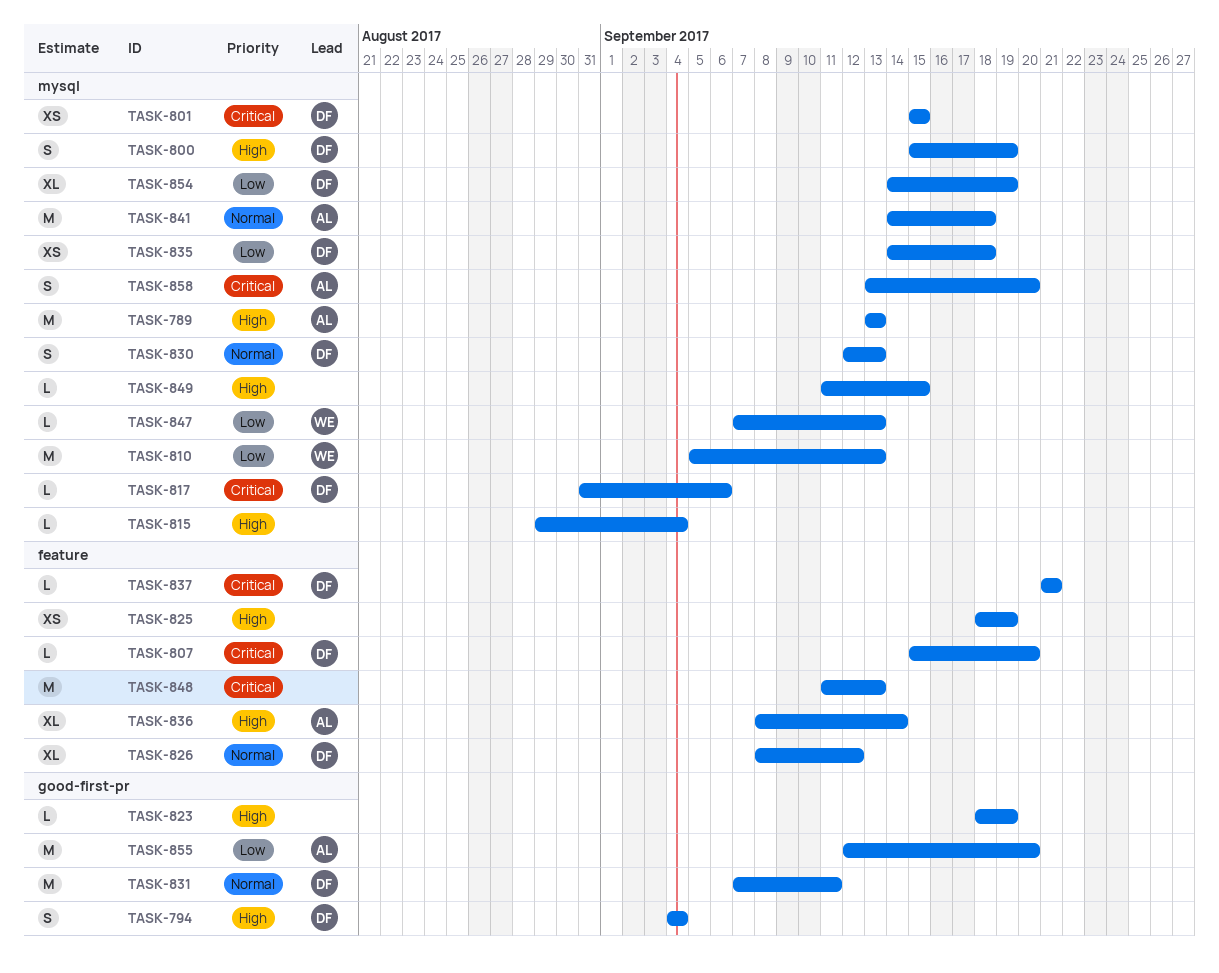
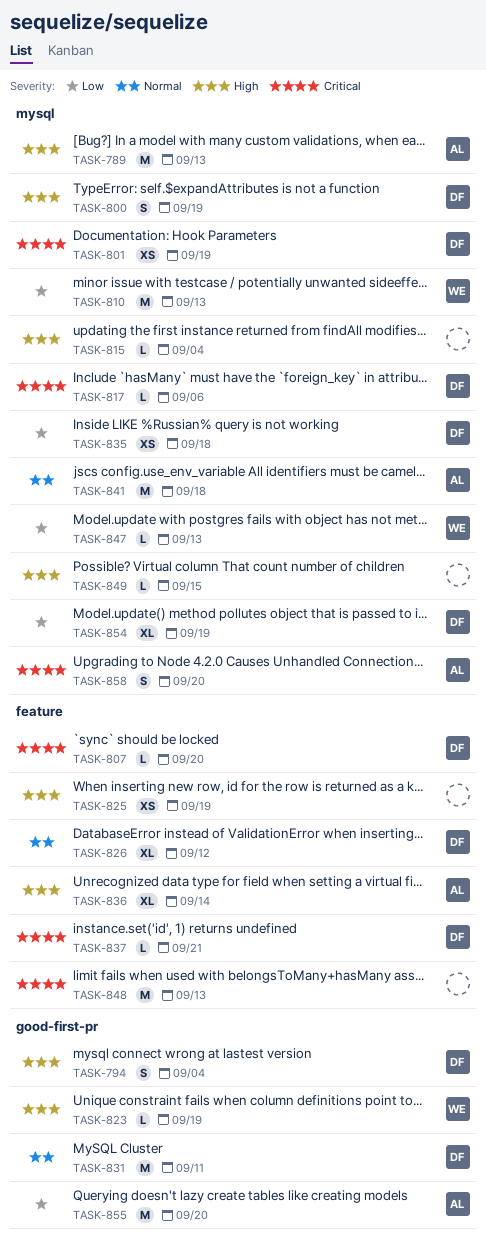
TASK-801, due: Sep 15 -> Sep 19
TASK-823, owner: none -> WE
TASK-830: present -> none

